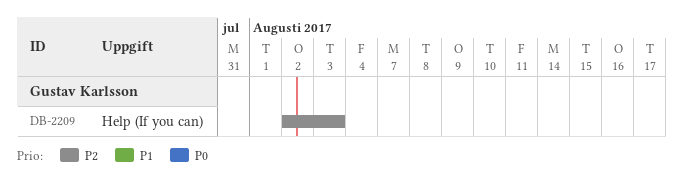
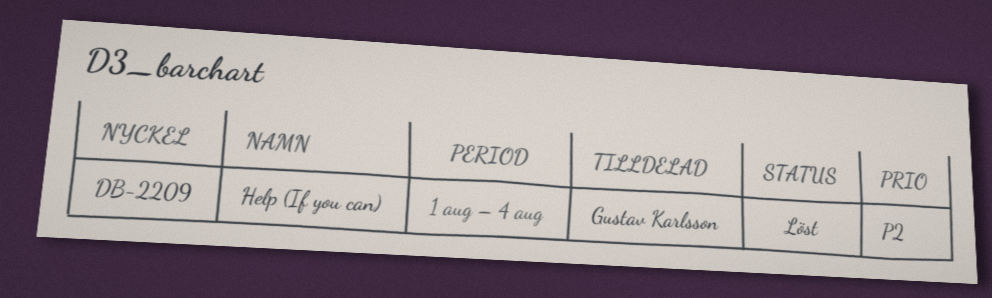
DB-2209, start: Aug 2 -> Aug 1
DB-2209, due: Aug 3 -> Aug 4

